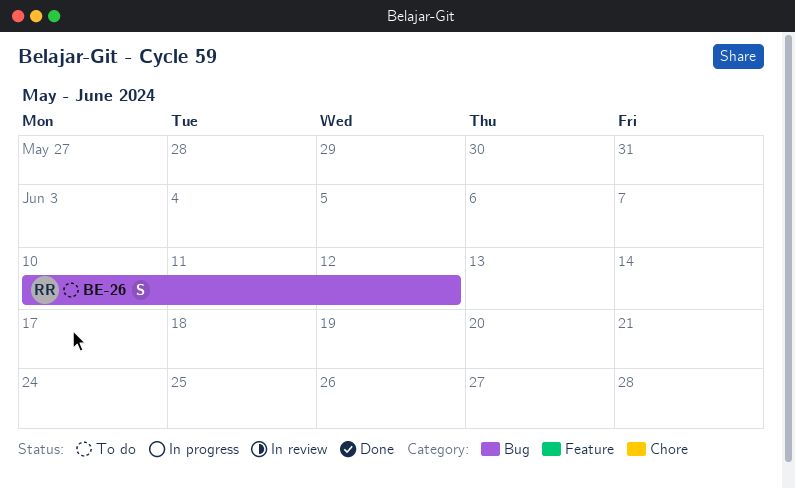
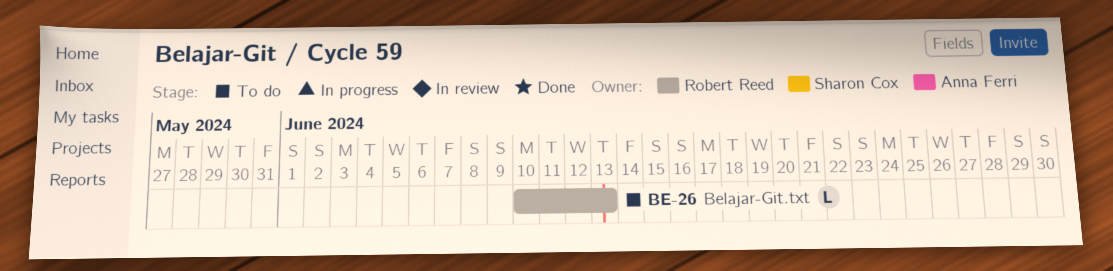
BE-26, estimate: S -> L
BE-26, due: Jun 12 -> Jun 13

